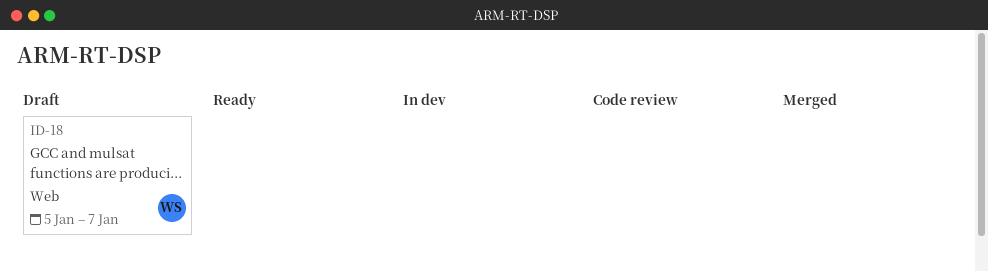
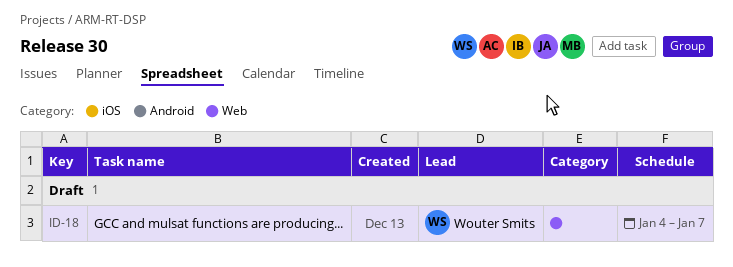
ID-18, start: Jan 5 -> Jan 4

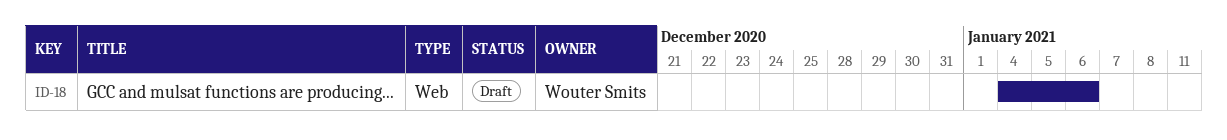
ID-18, due: Jan 7 -> Jan 6

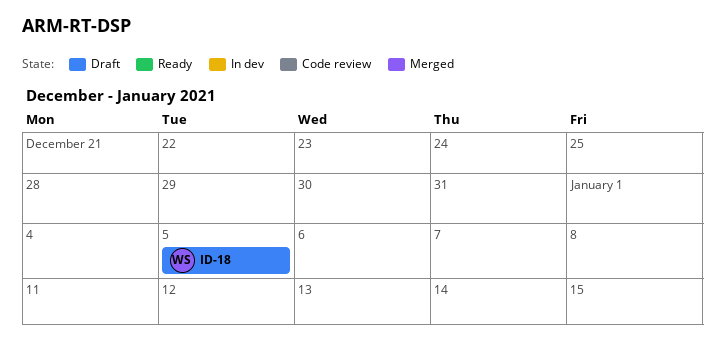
ID-18, start: Jan 4 -> Jan 5
ID-18, due: Jan 6 -> Jan 5

